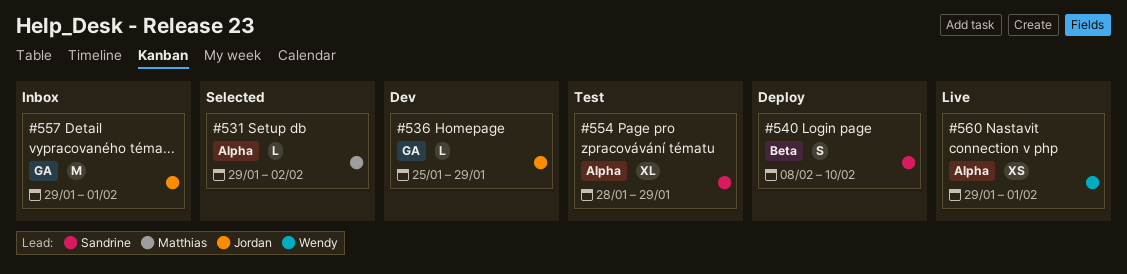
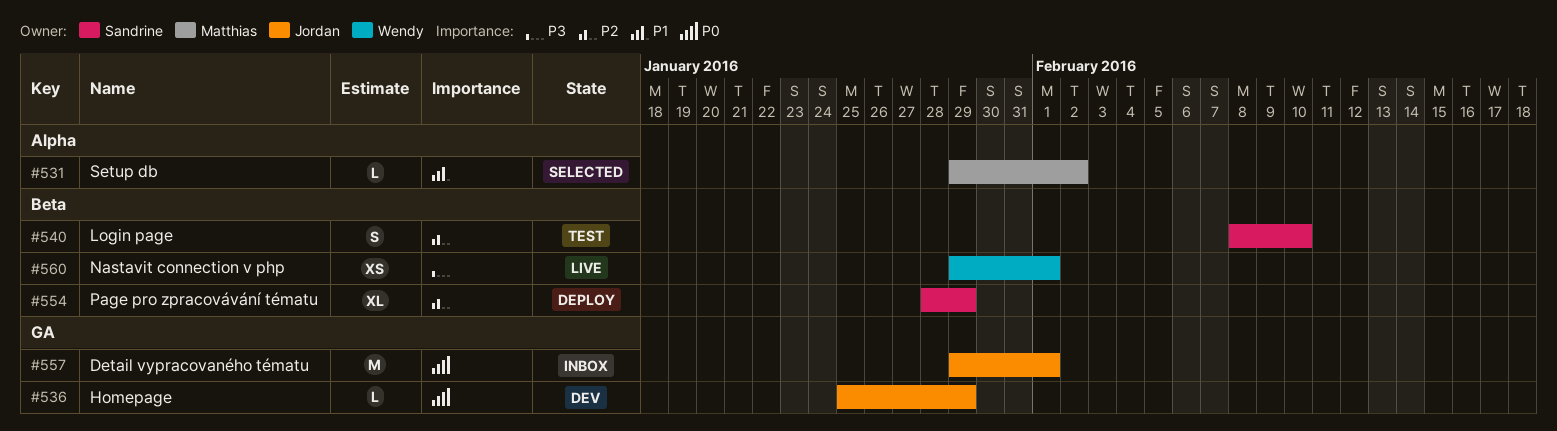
#540, status: Deploy -> Test
#554, status: Test -> Deploy
#554, label: Alpha -> Beta
#560, label: Alpha -> Beta

